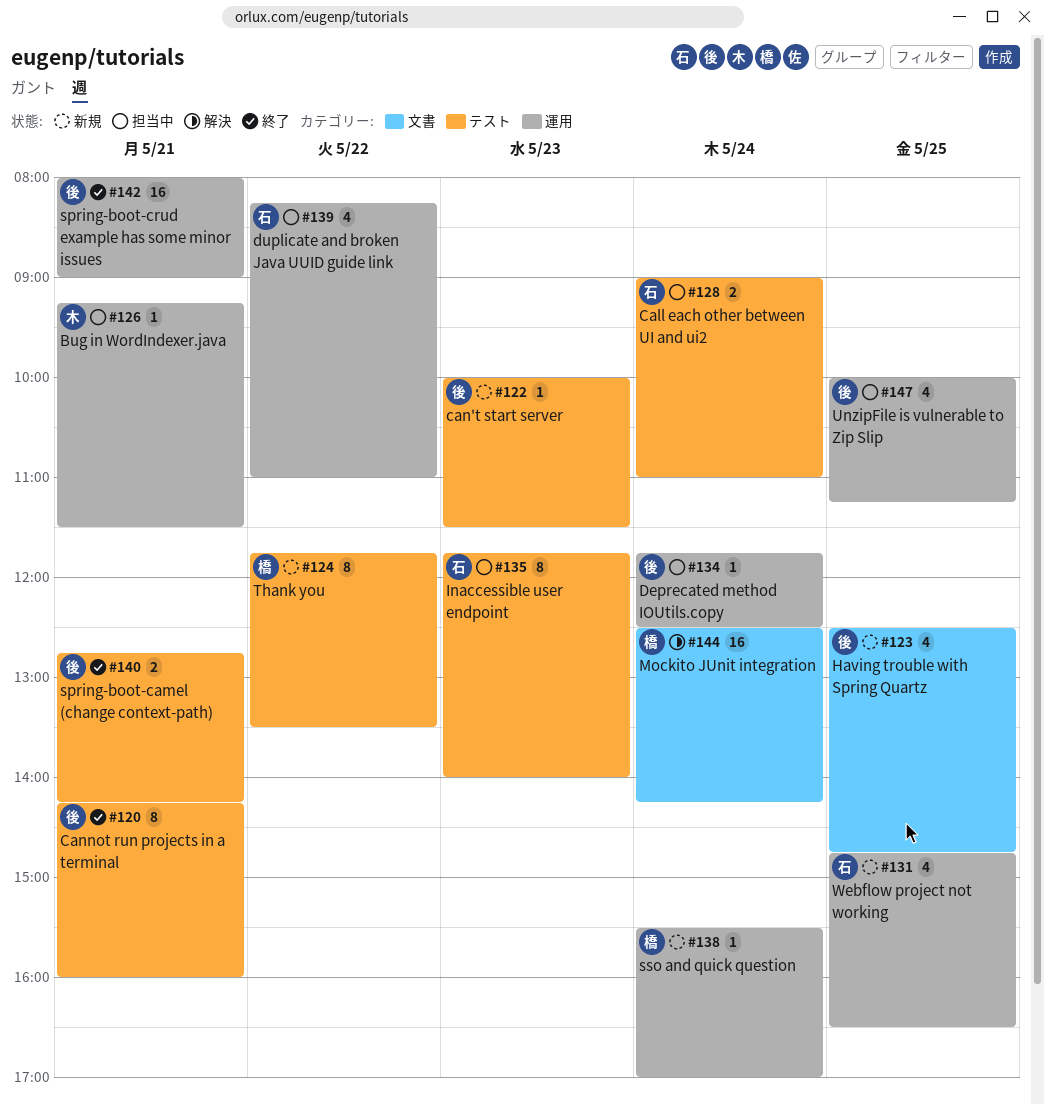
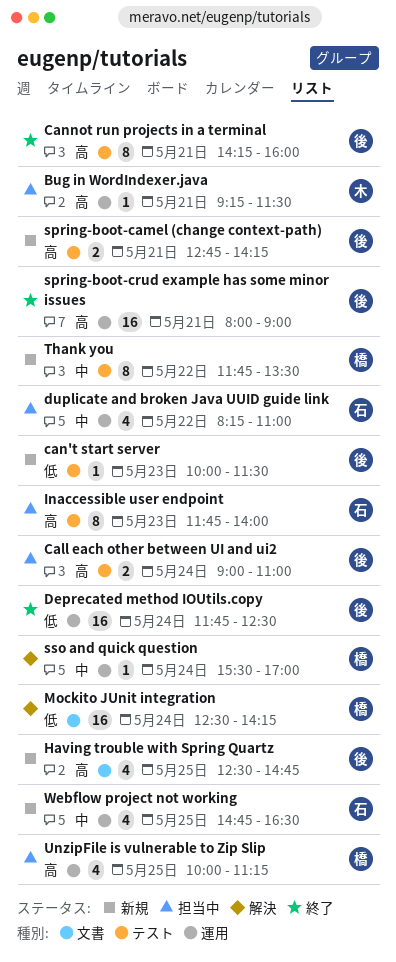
Call each other between UI and ui2, owner: 石 -> 後
Deprecated method IOUtils.copy, status: 担当中 -> 終了
Deprecated method IOUtils.copy, estimate: 1 -> 16
spring-boot-camel (change context-path), status: 終了 -> 新規
sso and quick question, status: 新規 -> 解決
UnzipFile is vulnerable to Zip Slip, owner: 後 -> 橋

